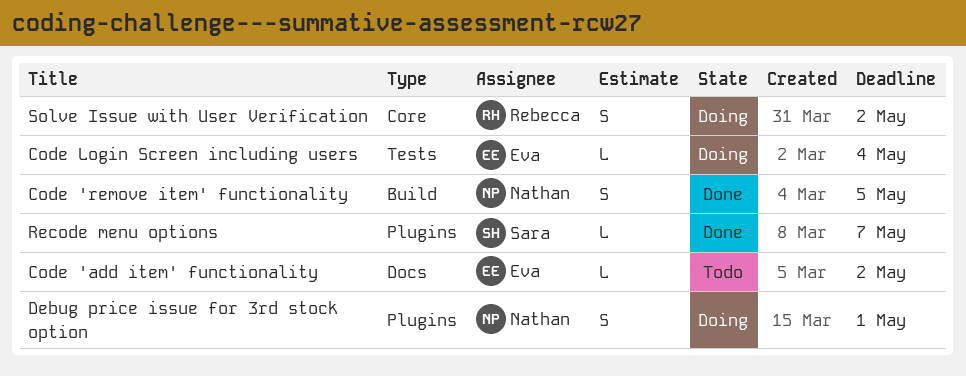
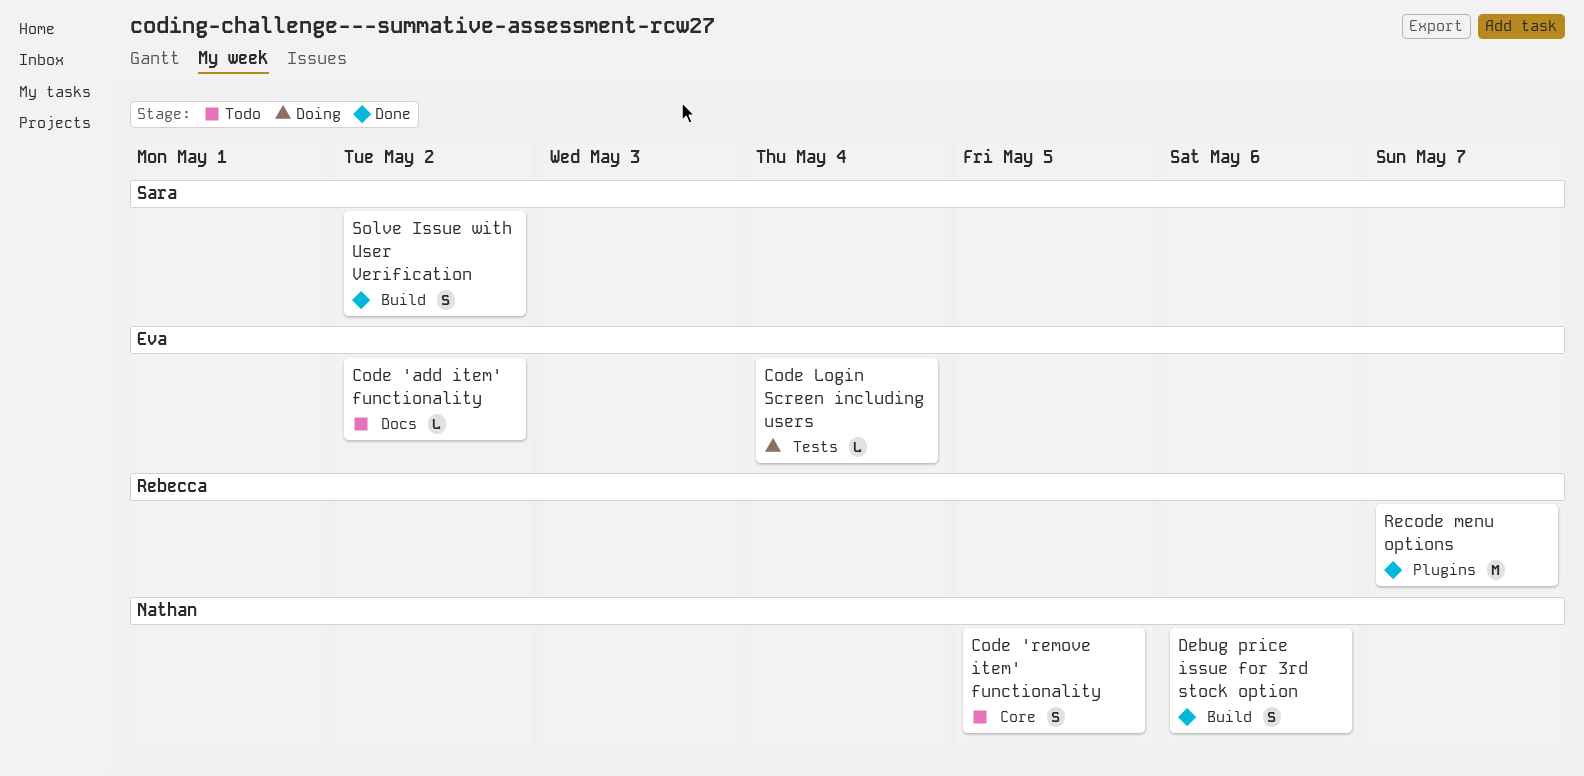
Code 'remove item' functionality, status: Done -> Todo
Code 'remove item' functionality, label: Build -> Core
Debug price issue for 3rd stock option, status: Doing -> Done
Debug price issue for 3rd stock option, label: Plugins -> Build
Debug price issue for 3rd stock option, due: May 1 -> May 6
Recode menu options, owner: Sara -> Rebecca
Recode menu options, estimate: L -> M
Solve Issue with User Verification, status: Doing -> Done
Solve Issue with User Verification, owner: Rebecca -> Sara
Solve Issue with User Verification, label: Core -> Build

